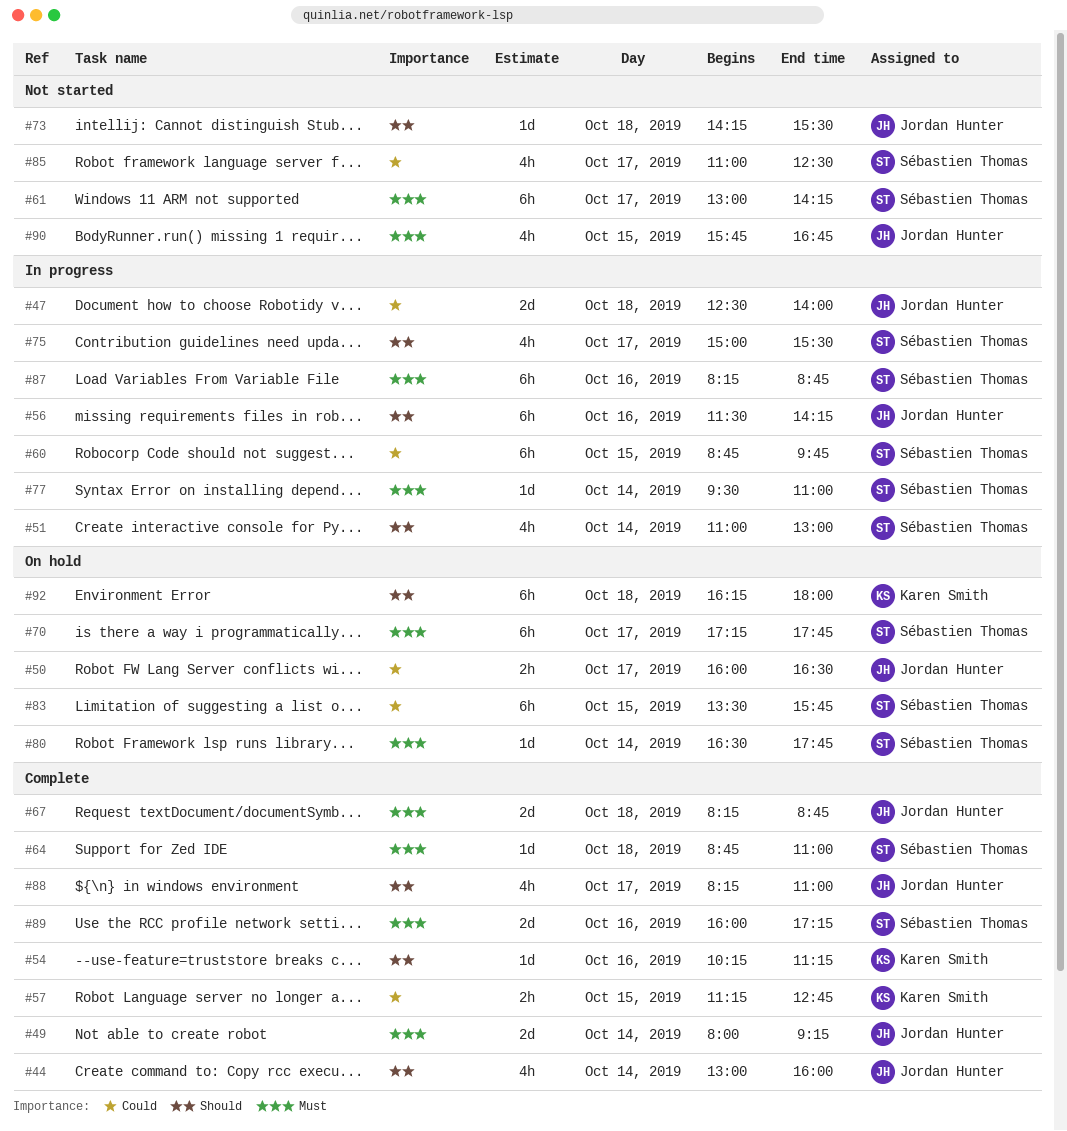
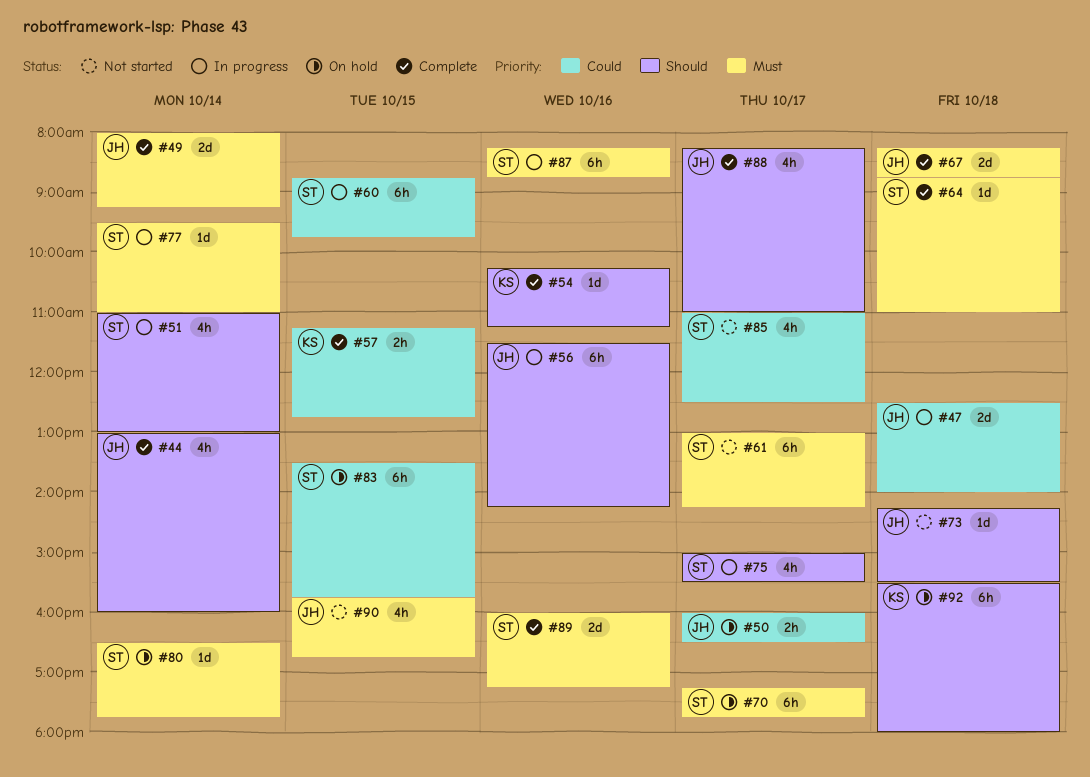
#92, begins: 16:15 -> 15:30

